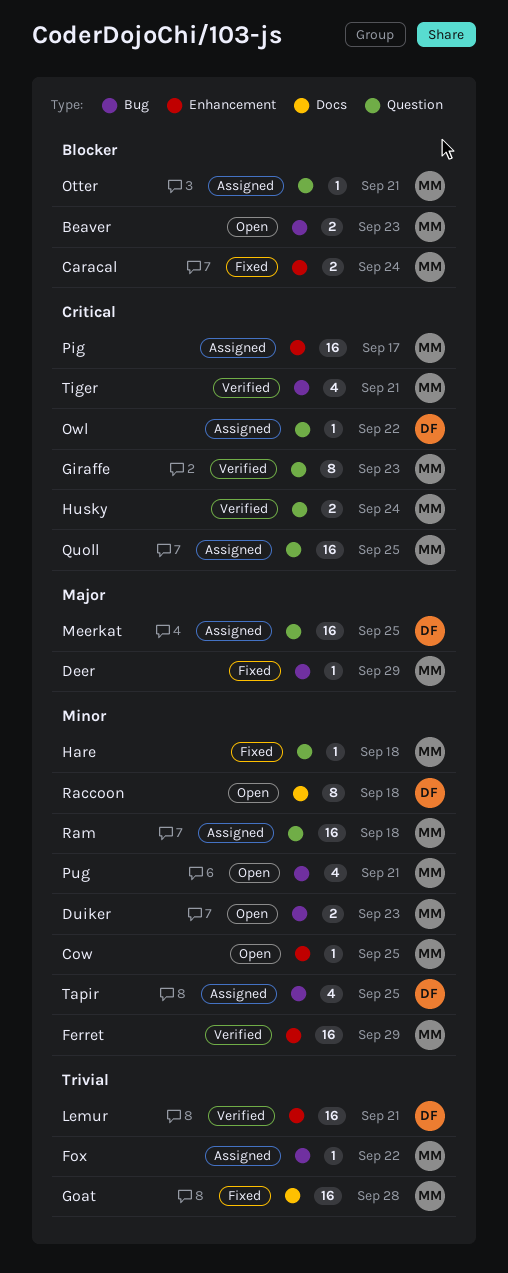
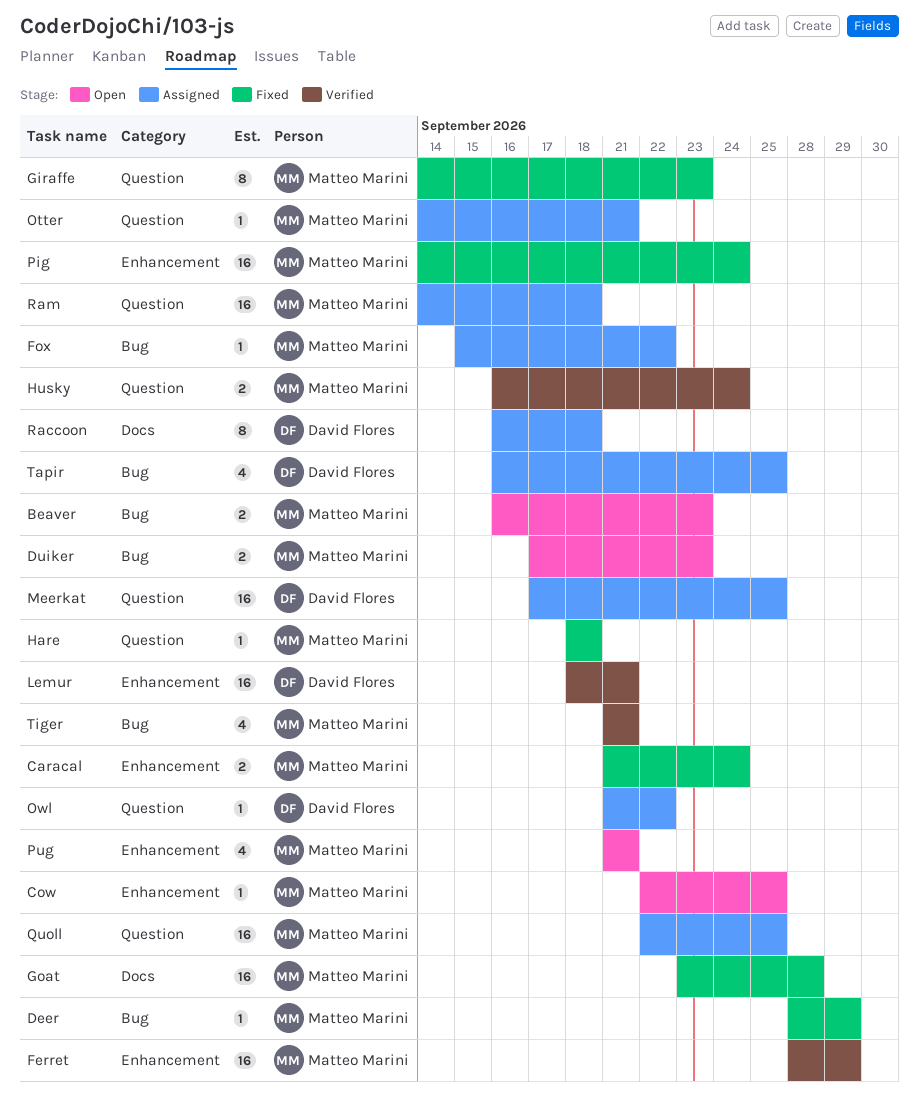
Giraffe, status: Verified -> Fixed
Pig, status: Assigned -> Fixed
Pig, due: Sep 17 -> Sep 24
Pug, label: Bug -> Enhancement
Raccoon, status: Open -> Assigned

